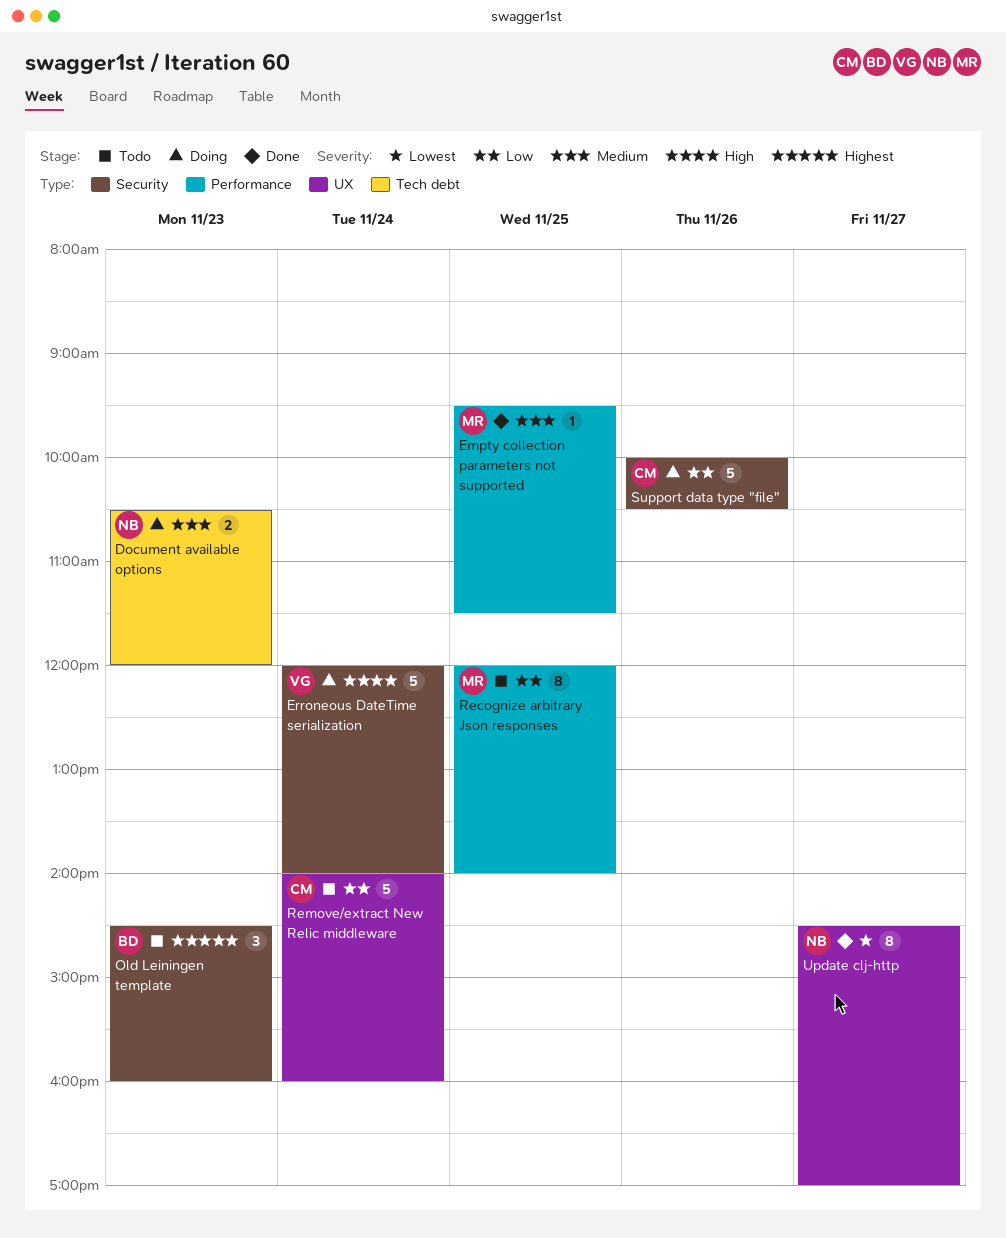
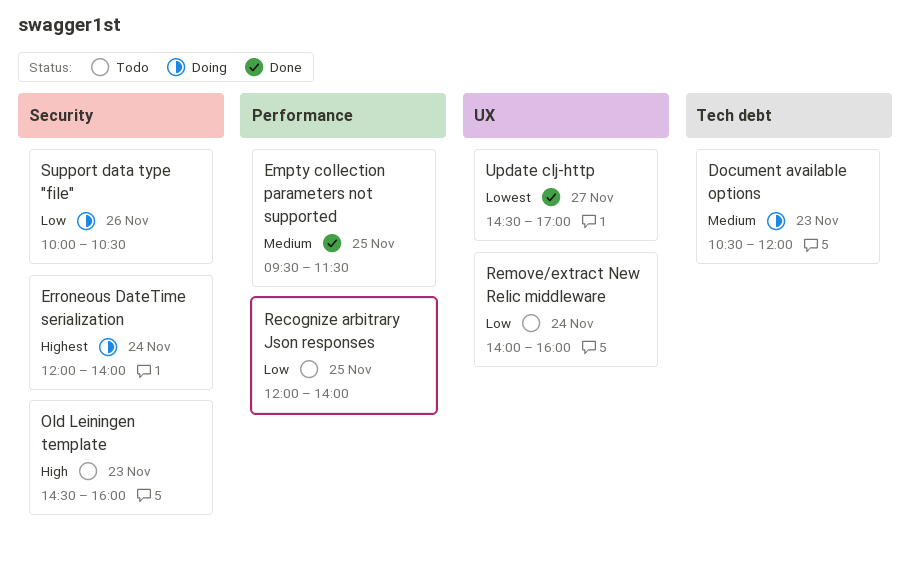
Erroneous DateTime serialization, priority: High -> Highest
Old Leiningen template, priority: Highest -> High

